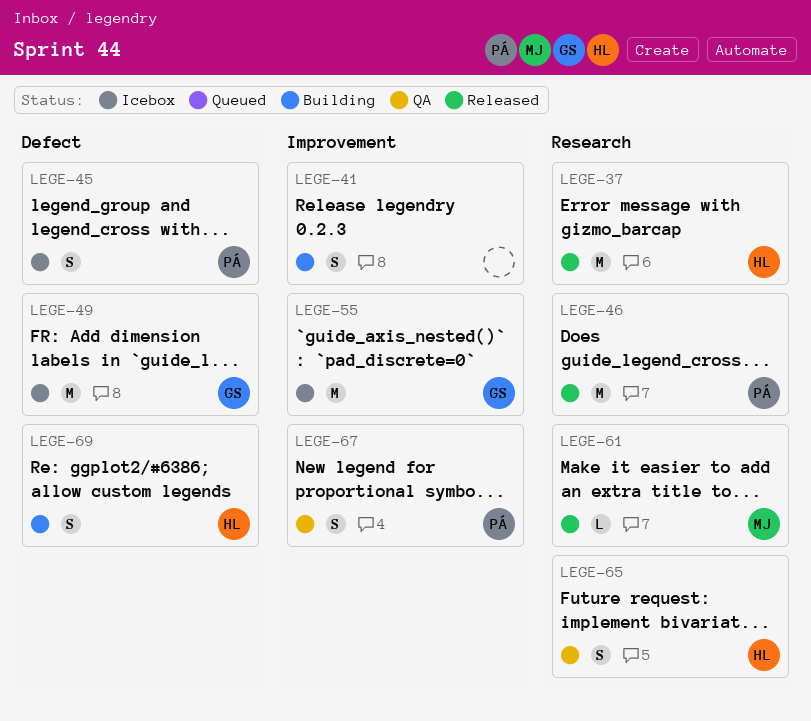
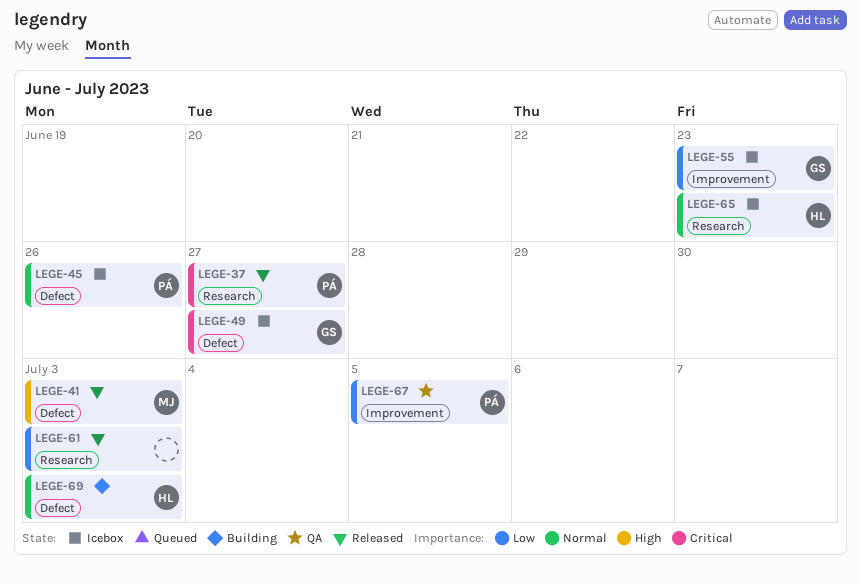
LEGE-37, owner: HL -> PÁ
LEGE-41, status: Building -> Released
LEGE-41, owner: none -> MJ
LEGE-41, label: Improvement -> Defect
LEGE-46: present -> none
LEGE-61, owner: MJ -> none
LEGE-65, status: QA -> Icebox

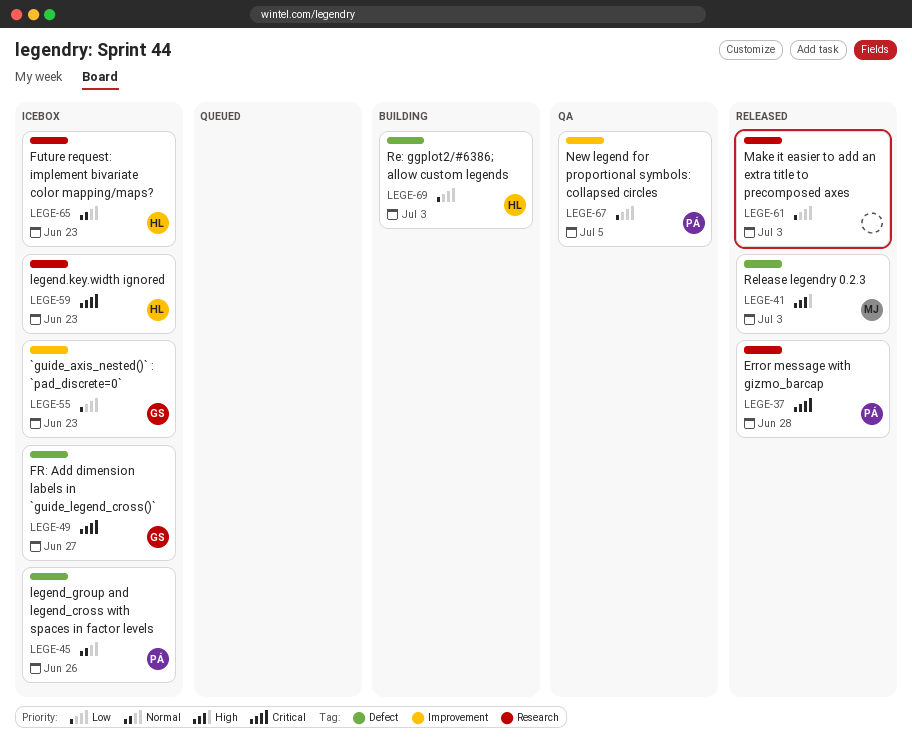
LEGE-37, due: Jun 27 -> Jun 28
LEGE-59: none -> present
LEGE-69, priority: Normal -> Low

